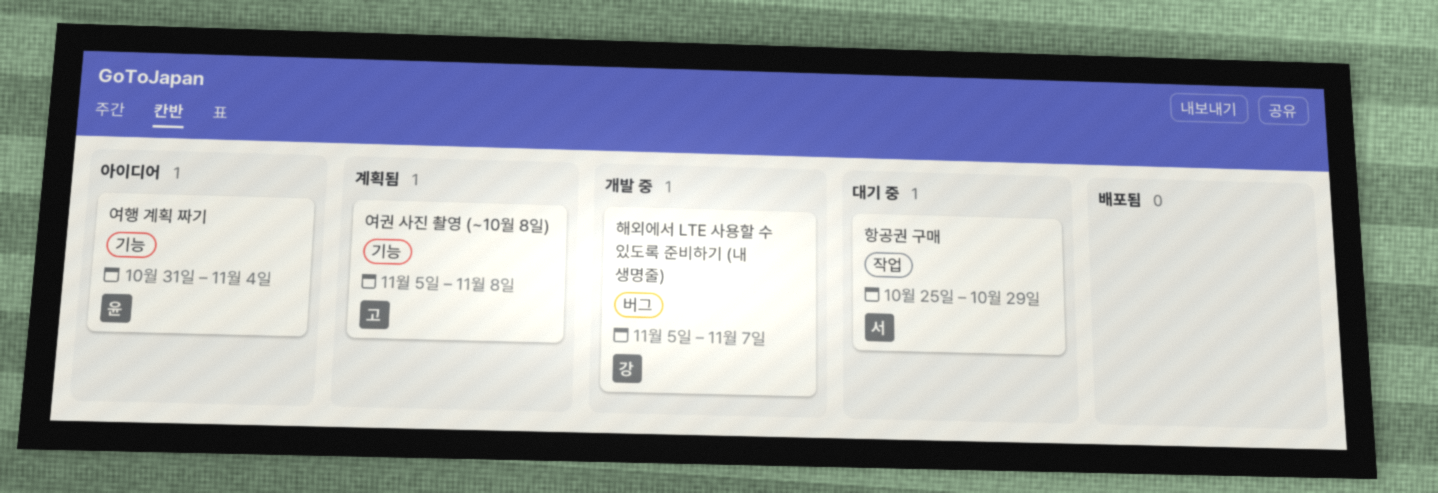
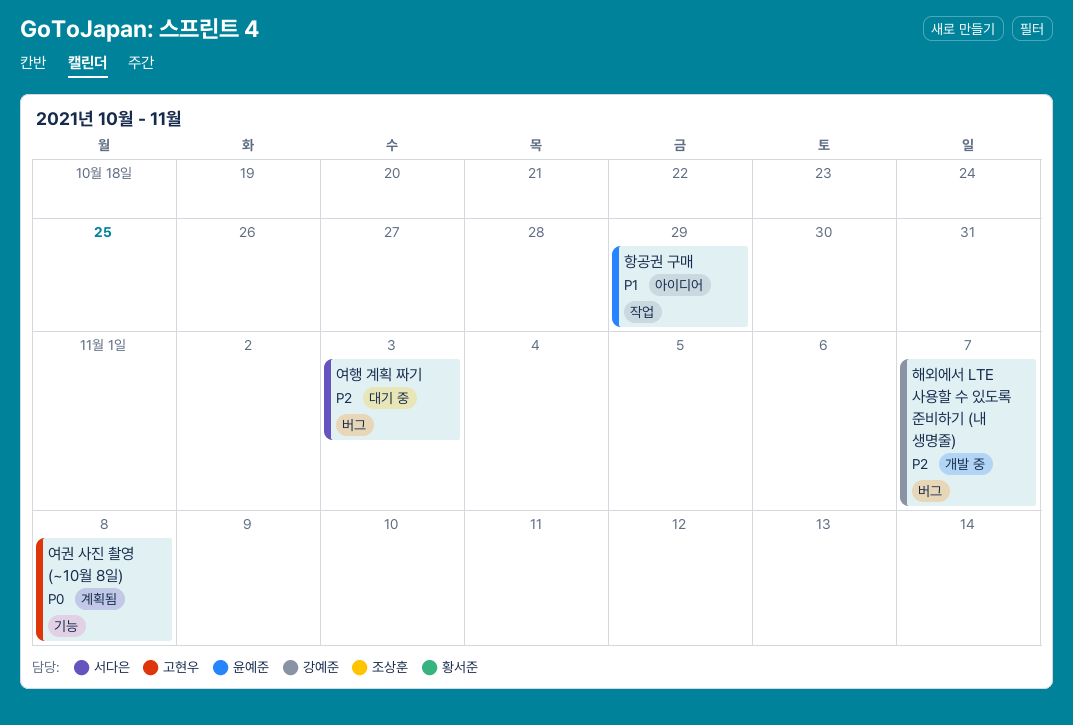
여행 계획 짜기, status: 아이디어 -> 대기 중
여행 계획 짜기, owner: 윤예준 -> 서다은
여행 계획 짜기, label: 기능 -> 버그
여행 계획 짜기, due: Nov 4 -> Nov 3
항공권 구매, status: 대기 중 -> 아이디어
항공권 구매, owner: 서다은 -> 윤예준

